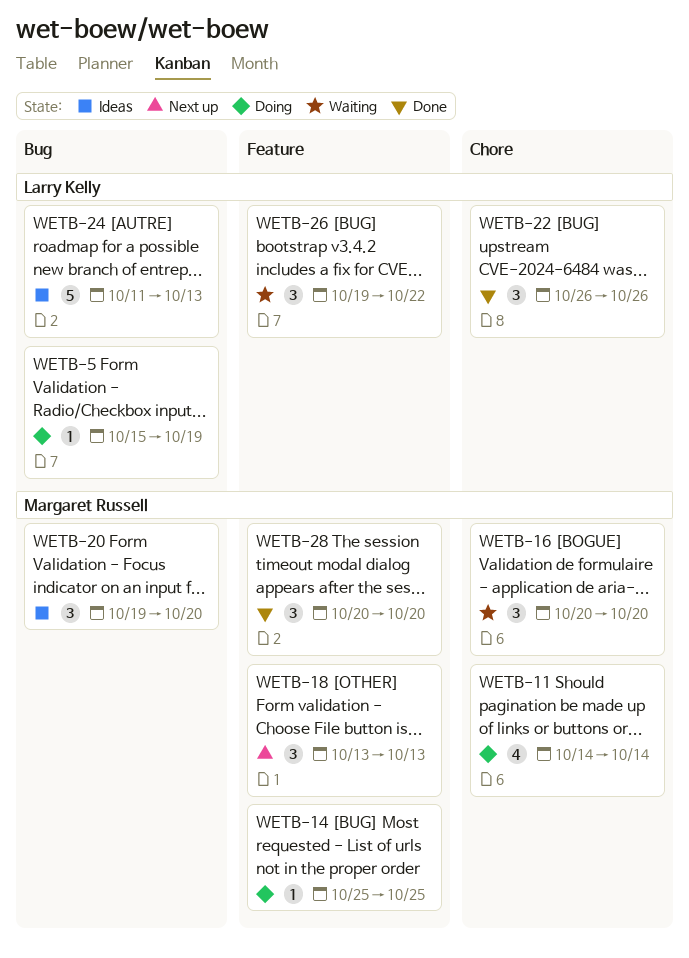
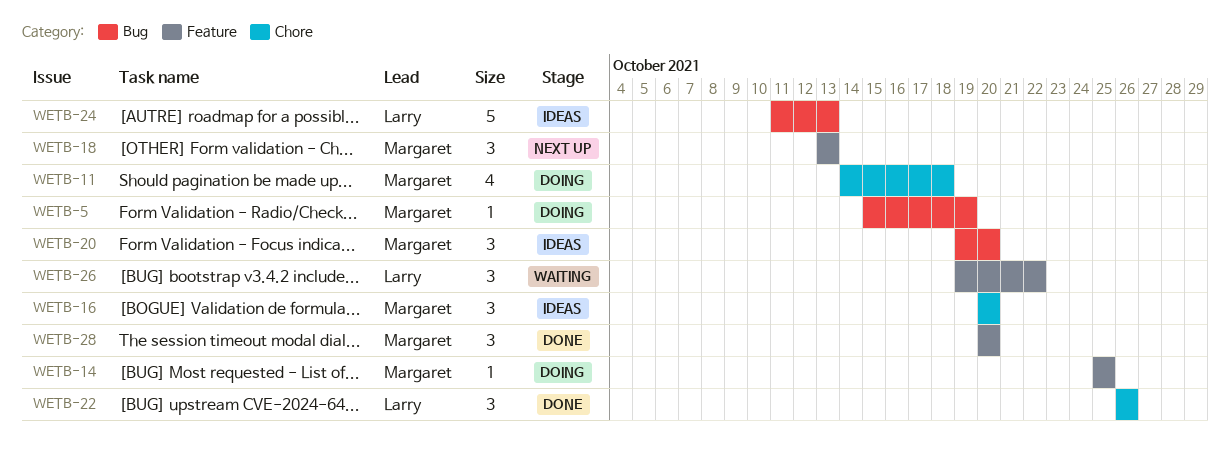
WETB-5, owner: Larry Kelly -> Margaret Russell
WETB-11, due: Oct 14 -> Oct 18
WETB-16, status: Waiting -> Ideas

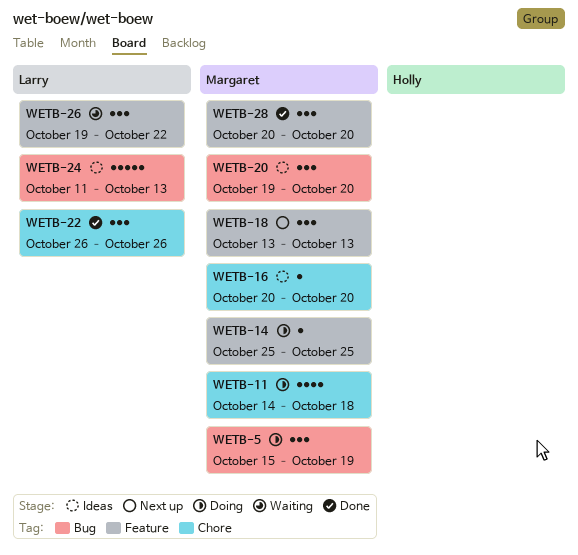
WETB-5, estimate: 1 -> 3
WETB-16, estimate: 3 -> 1

